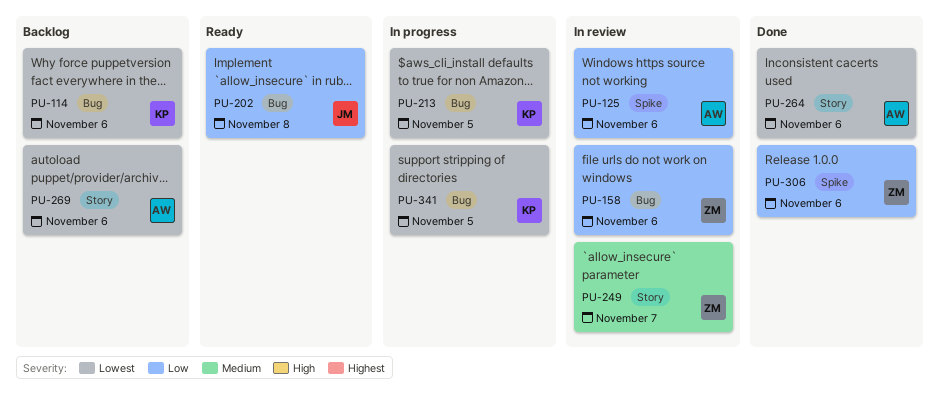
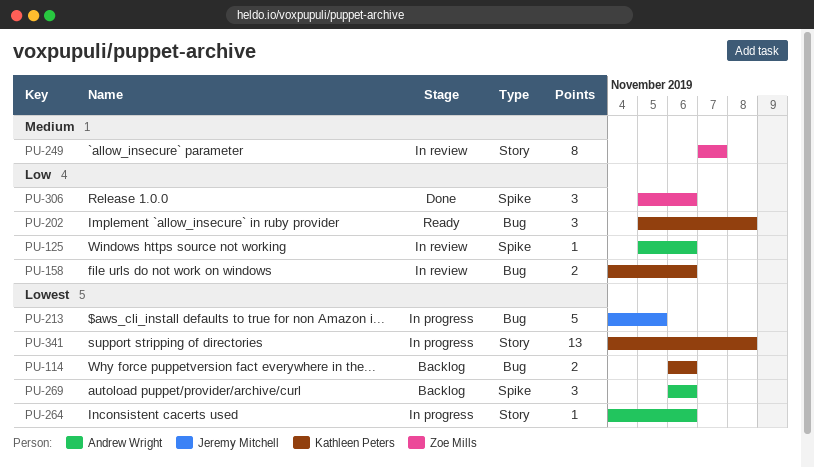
PU-158, owner: Zoe Mills -> Kathleen Peters
PU-202, owner: Jeremy Mitchell -> Kathleen Peters
PU-213, owner: Kathleen Peters -> Jeremy Mitchell
PU-264, status: Done -> In progress
PU-269, label: Story -> Spike
PU-341, label: Bug -> Story
PU-341, due: Nov 5 -> Nov 8

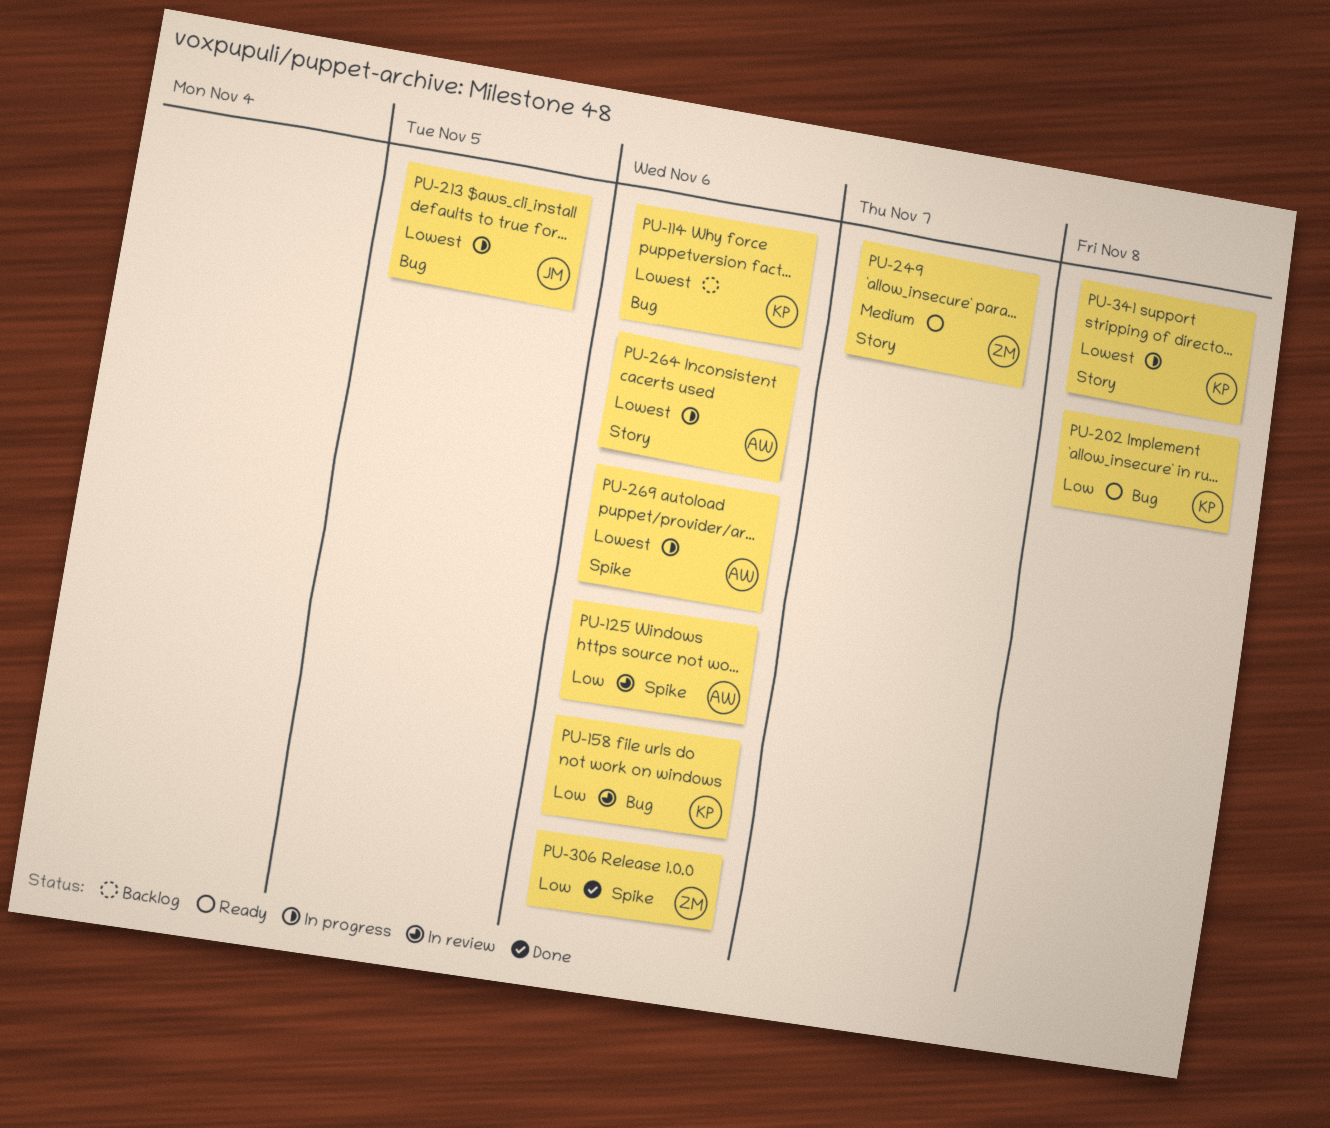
PU-249, status: In review -> Ready
PU-269, status: Backlog -> In progress

